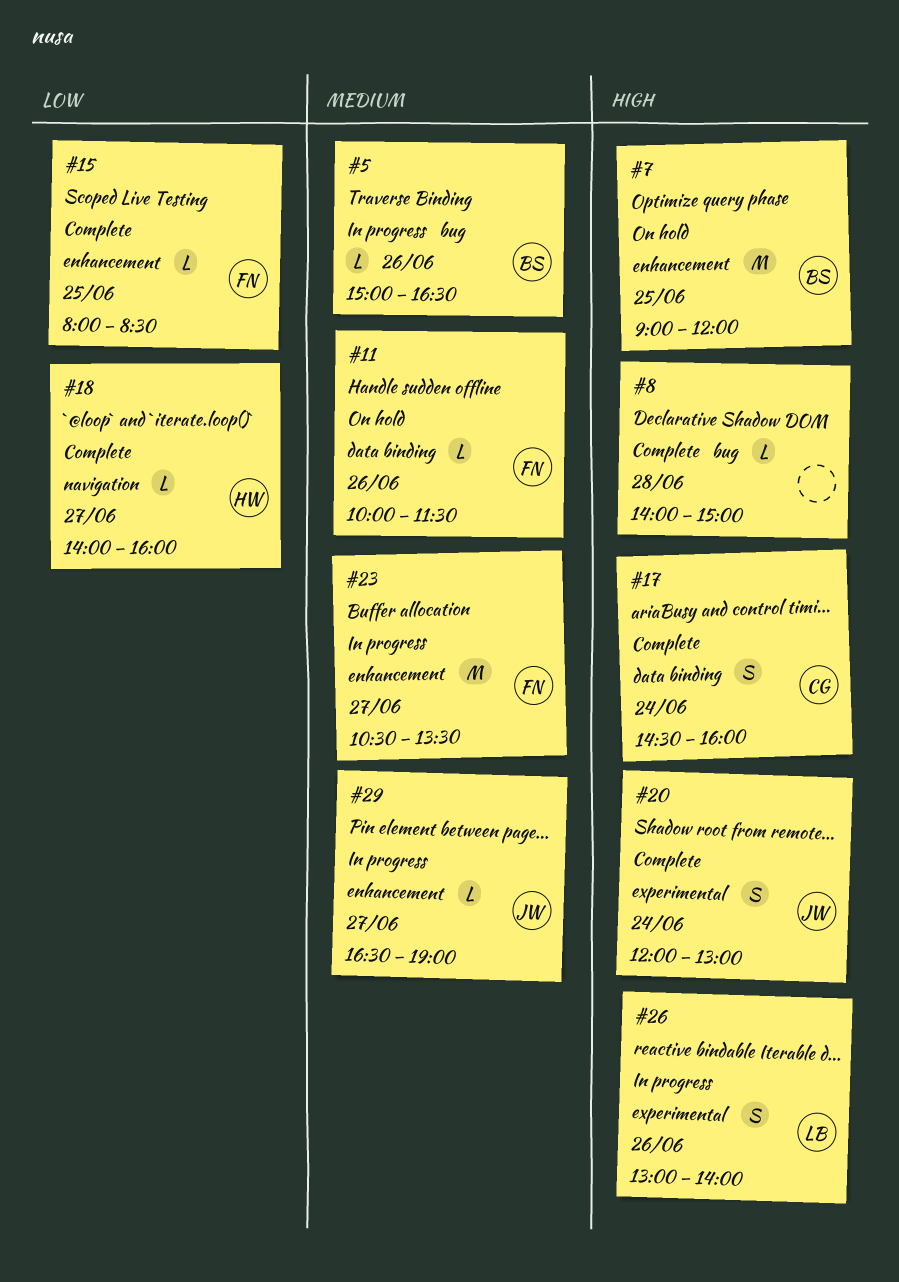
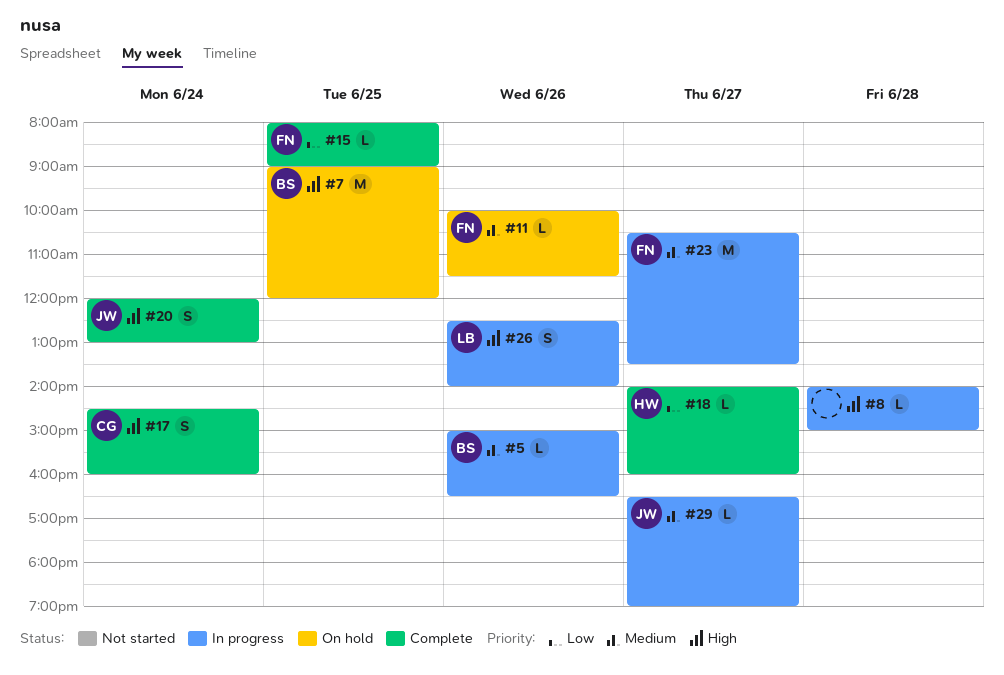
#8, status: Complete -> In progress
#15, ends: 08:30 -> 09:00
#26, begins: 13:00 -> 12:30

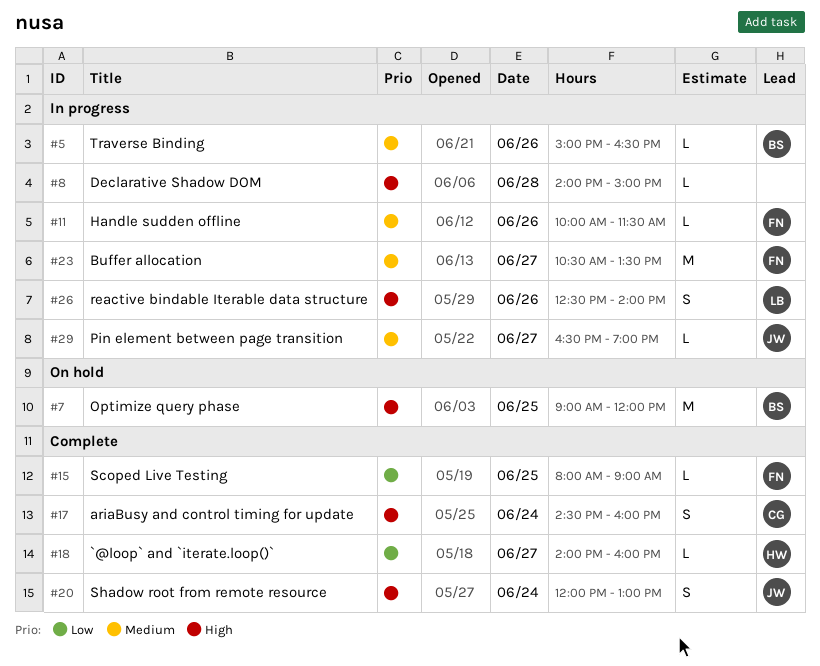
#11, status: On hold -> In progress

